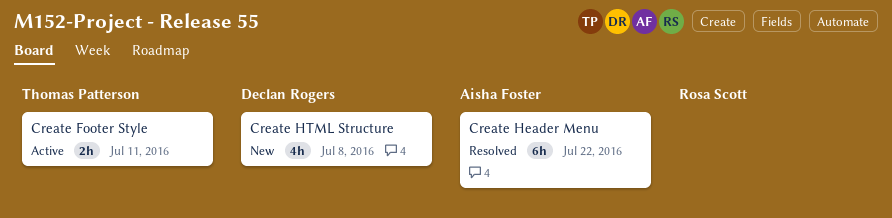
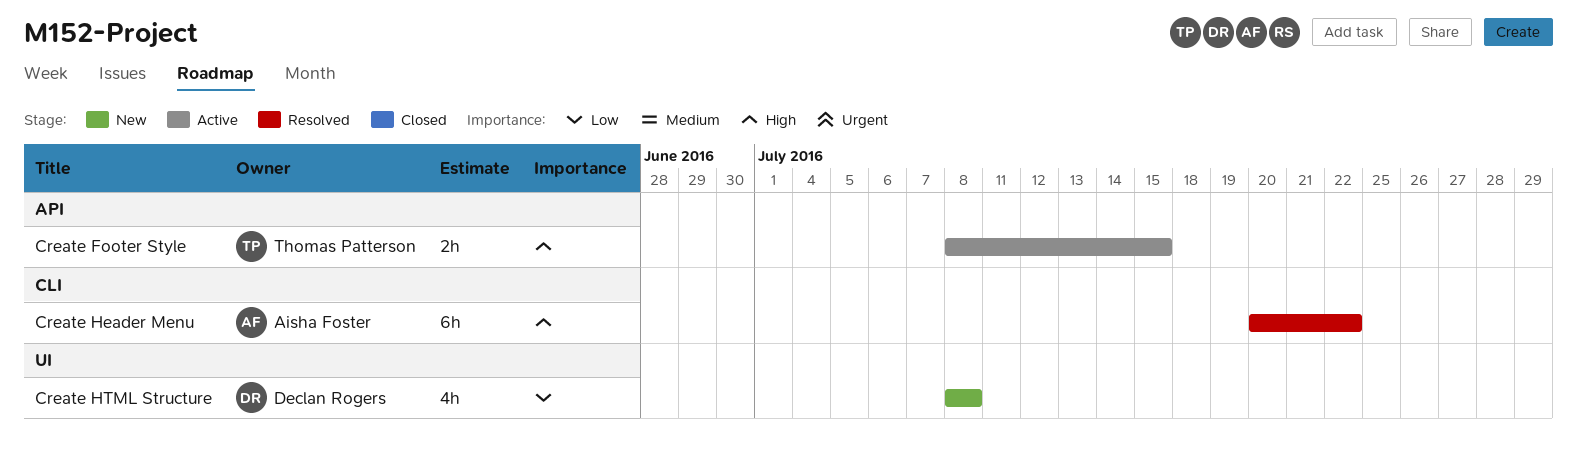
Create Footer Style, due: Jul 11 -> Jul 15

